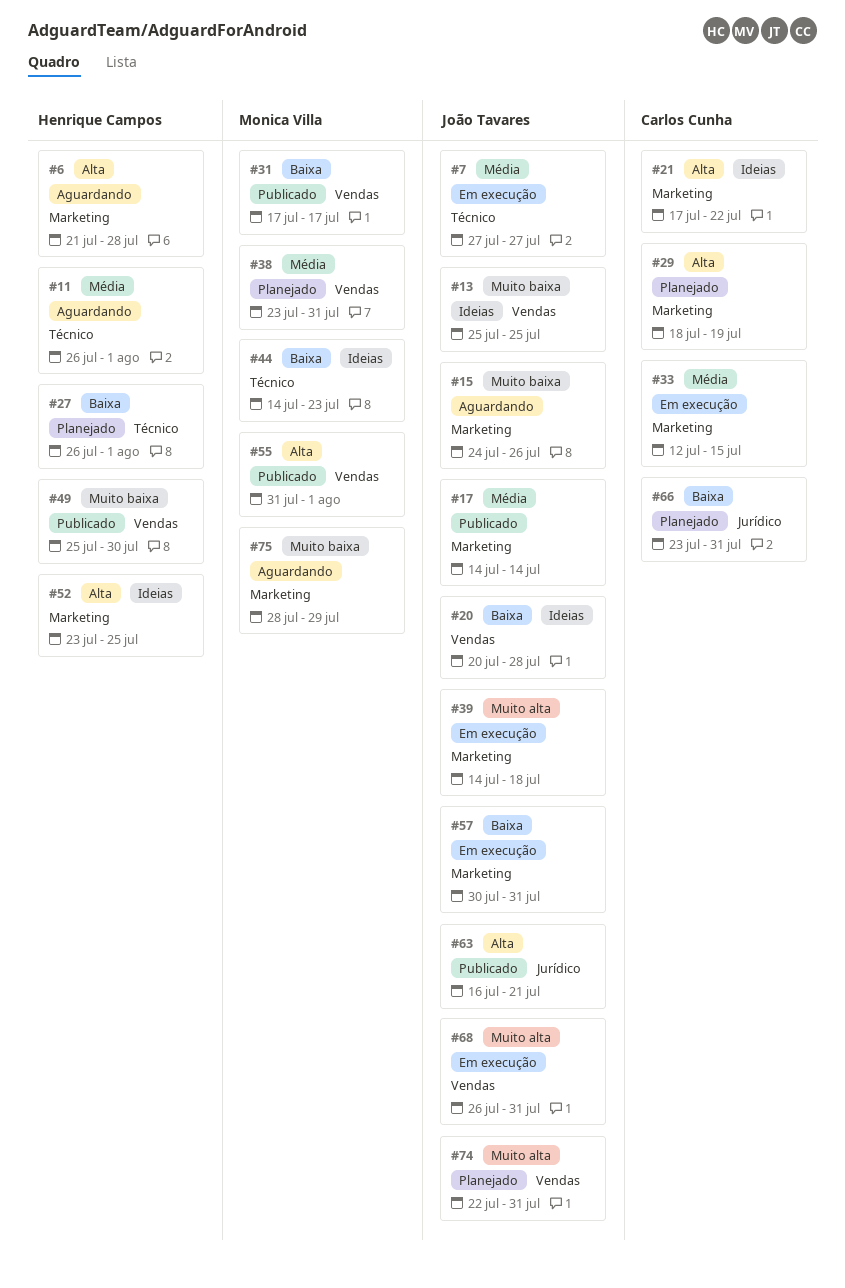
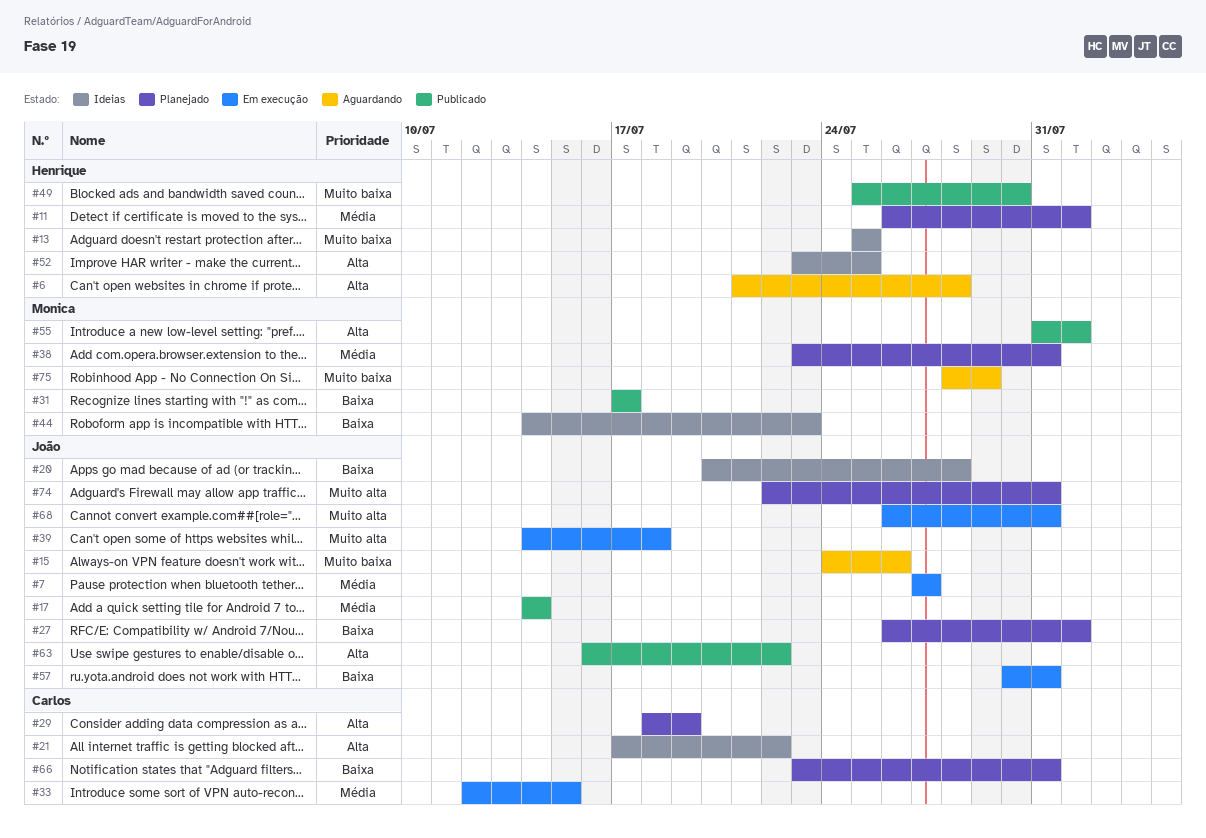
#11, status: Aguardando -> Planejado
#13, owner: João Tavares -> Henrique Campos
#27, owner: Henrique Campos -> João Tavares
#63, due: Jul 21 -> Jul 22

